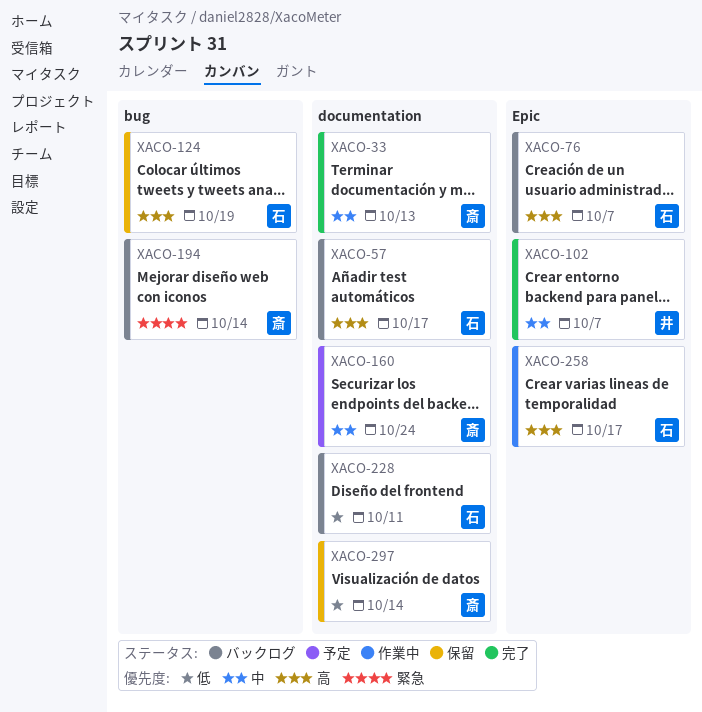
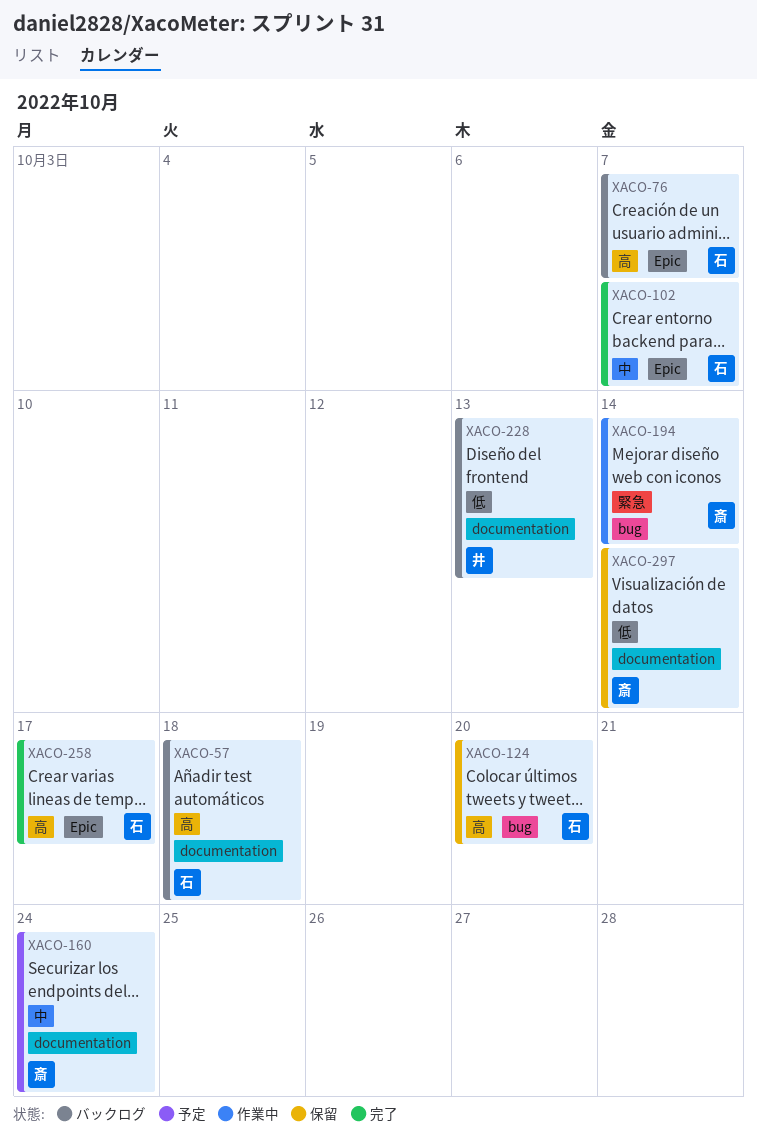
XACO-33: present -> none
XACO-57, due: Oct 17 -> Oct 18
XACO-102, owner: 井 -> 石
XACO-124, due: Oct 19 -> Oct 20
XACO-194, status: バックログ -> 作業中
XACO-228, owner: 石 -> 井
XACO-228, due: Oct 11 -> Oct 13
XACO-258, status: 作業中 -> 完了

